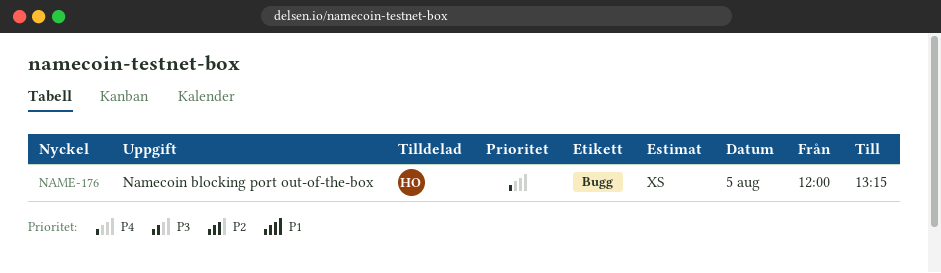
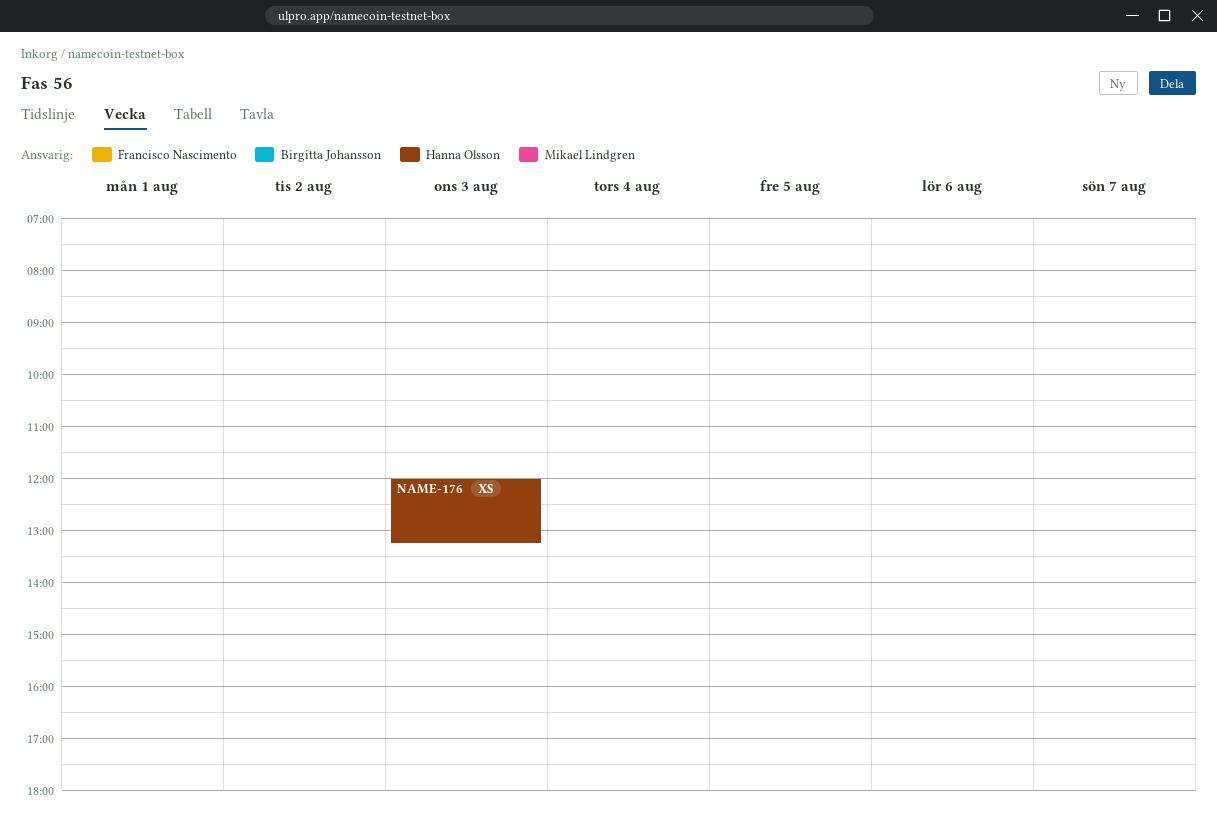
NAME-176, day: Aug 5 -> Aug 3

